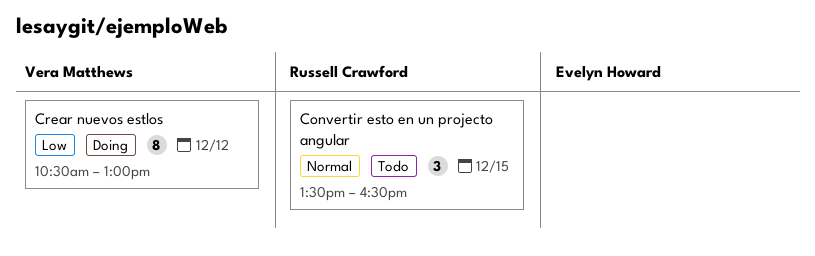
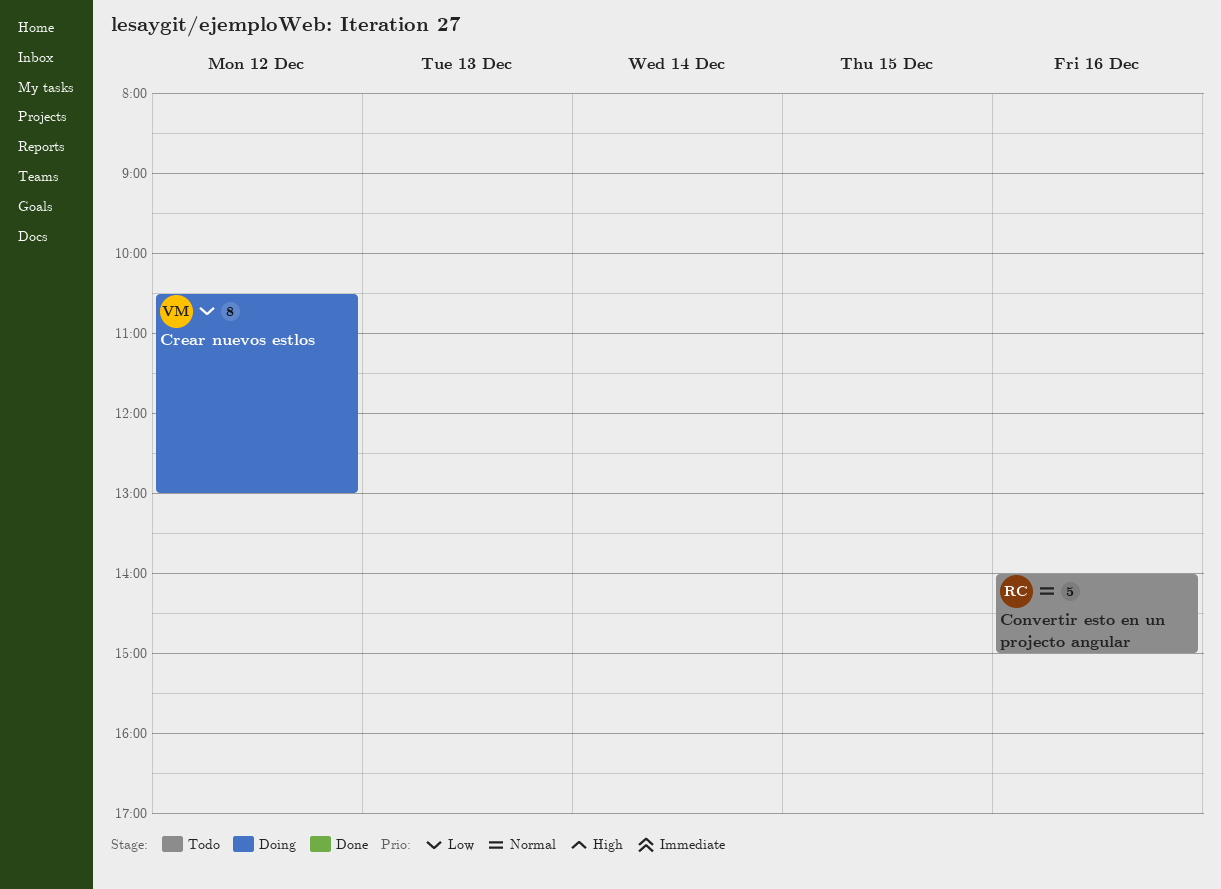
Convertir esto en un projecto angular, estimate: 3 -> 5
Convertir esto en un projecto angular, day: Dec 15 -> Dec 16
Convertir esto en un projecto angular, begins: 13:30 -> 14:00
Convertir esto en un projecto angular, ends: 16:30 -> 15:00

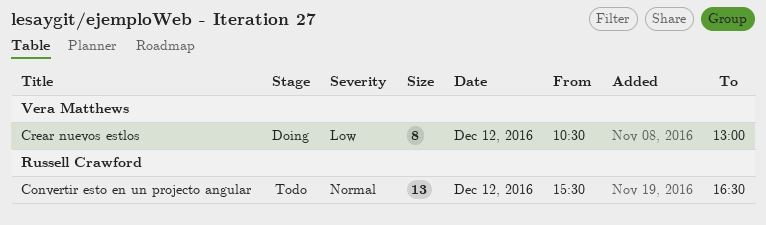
Convertir esto en un projecto angular, estimate: 5 -> 13
Convertir esto en un projecto angular, day: Dec 16 -> Dec 12
Convertir esto en un projecto angular, begins: 14:00 -> 15:30
Convertir esto en un projecto angular, ends: 15:00 -> 16:30

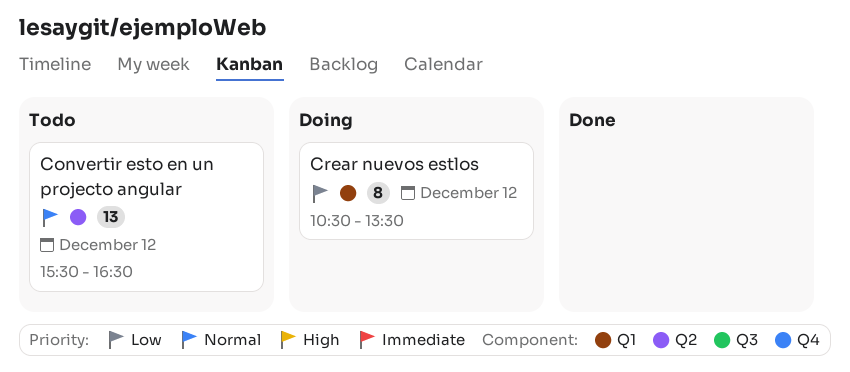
Crear nuevos estlos, ends: 13:00 -> 13:30

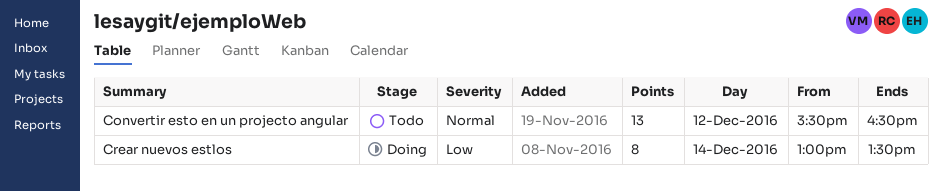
Crear nuevos estlos, day: Dec 12 -> Dec 14
Crear nuevos estlos, begins: 10:30 -> 13:00

